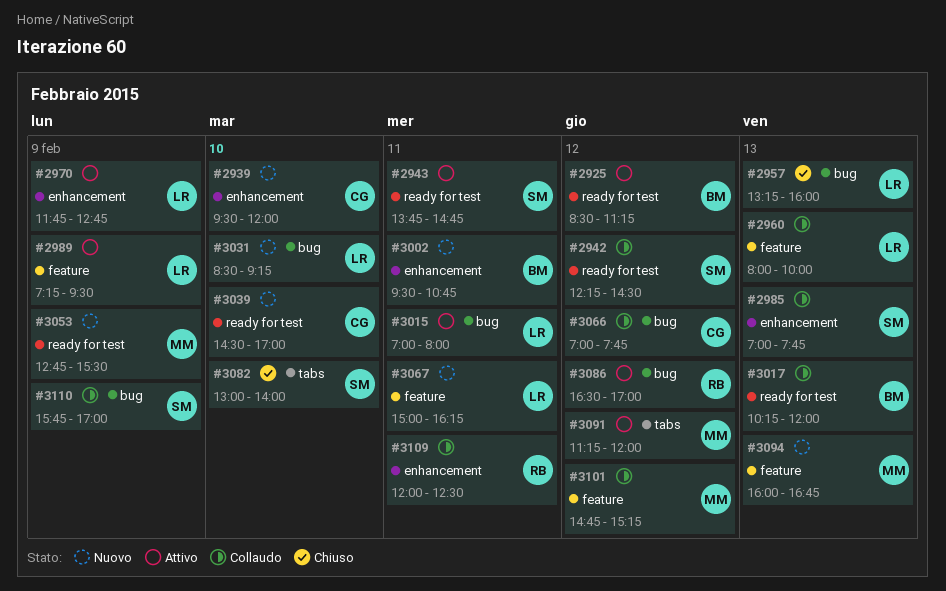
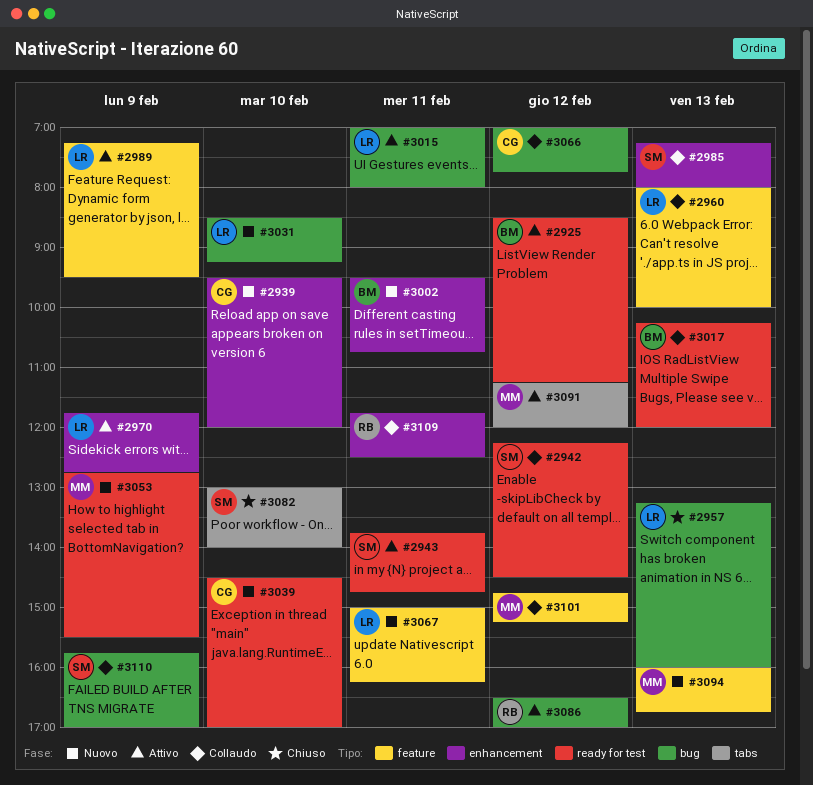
#2985, begins: 07:00 -> 07:15
#2985, ends: 07:45 -> 08:00
#3109, begins: 12:00 -> 11:45

